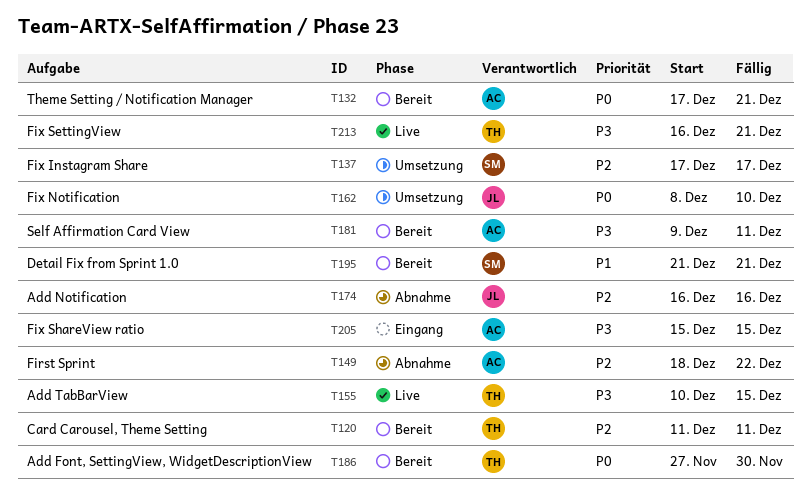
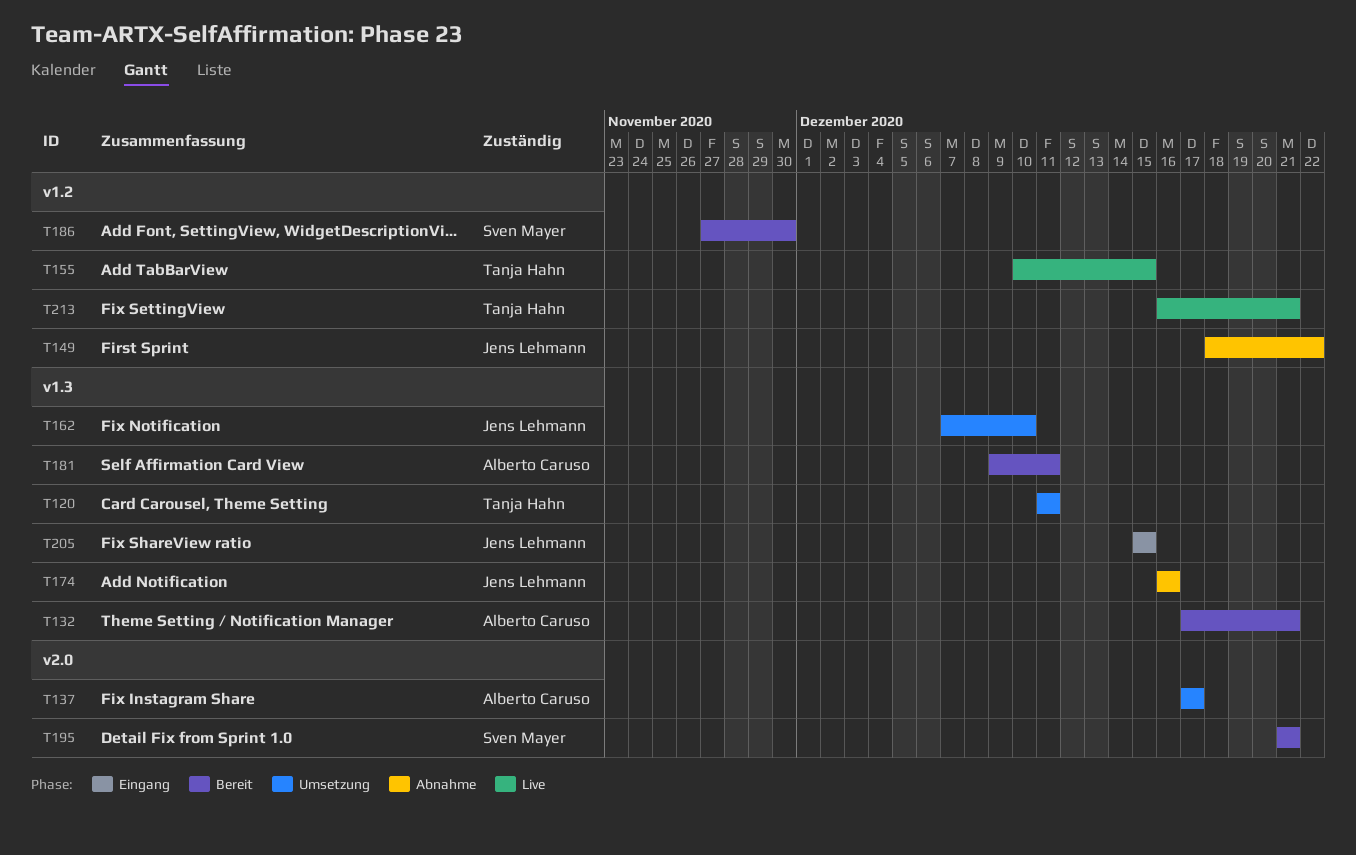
T120, status: Bereit -> Umsetzung
T137, owner: Sven Mayer -> Alberto Caruso
T149, owner: Alberto Caruso -> Jens Lehmann
T162, start: Dec 8 -> Dec 7
T186, owner: Tanja Hahn -> Sven Mayer
T205, owner: Alberto Caruso -> Jens Lehmann

